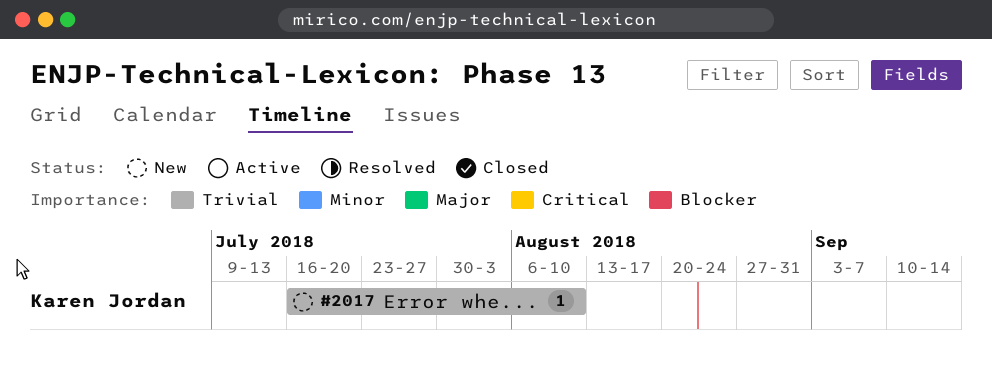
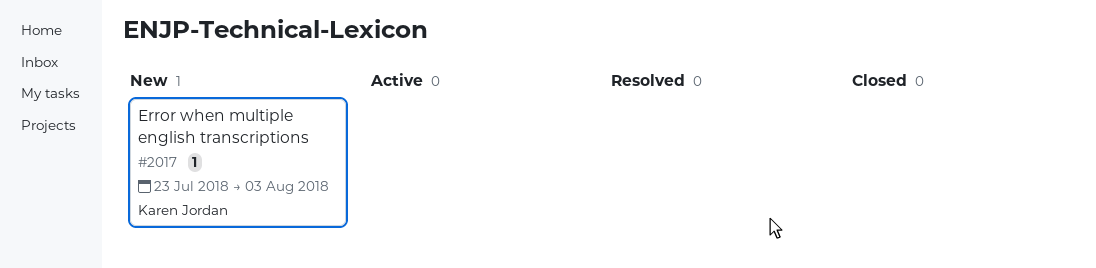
#2017, start: Jul 16 -> Jul 23
#2017, due: Aug 10 -> Aug 3

